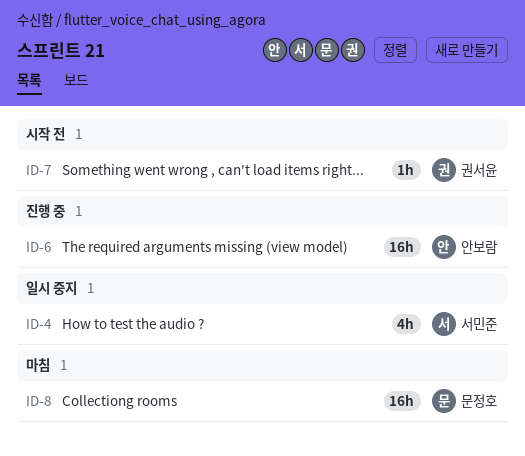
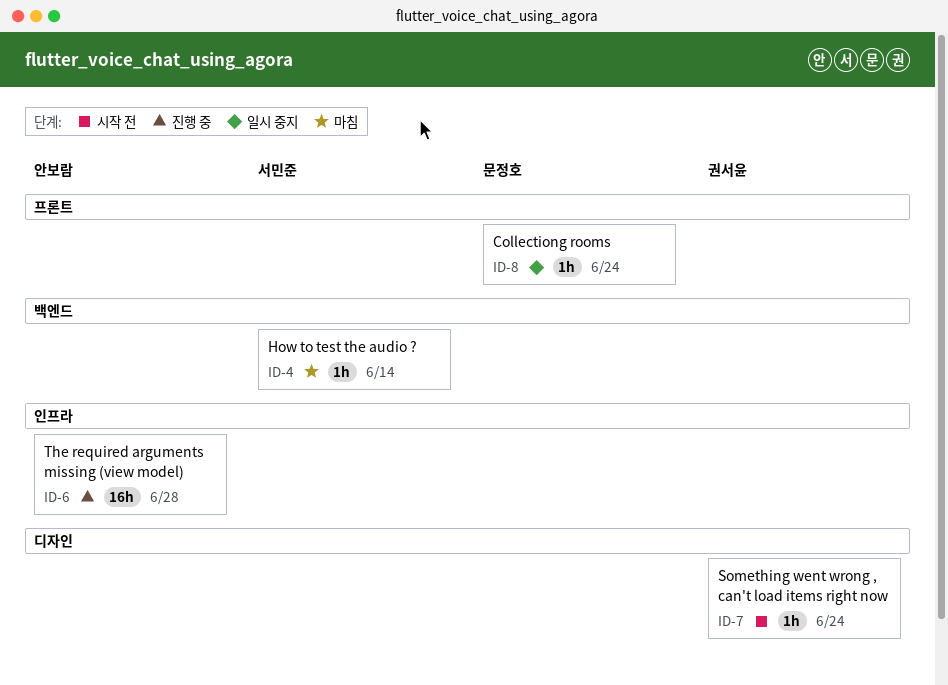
ID-4, status: 일시 중지 -> 마침
ID-4, estimate: 4h -> 1h
ID-8, status: 마침 -> 일시 중지
ID-8, estimate: 16h -> 1h

